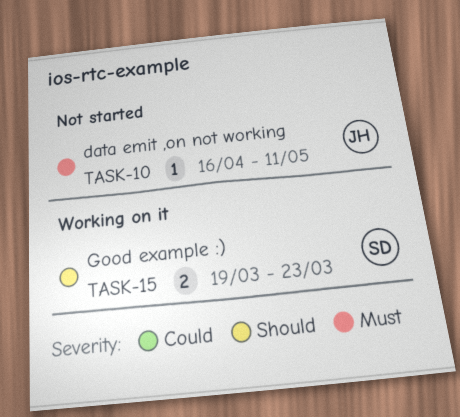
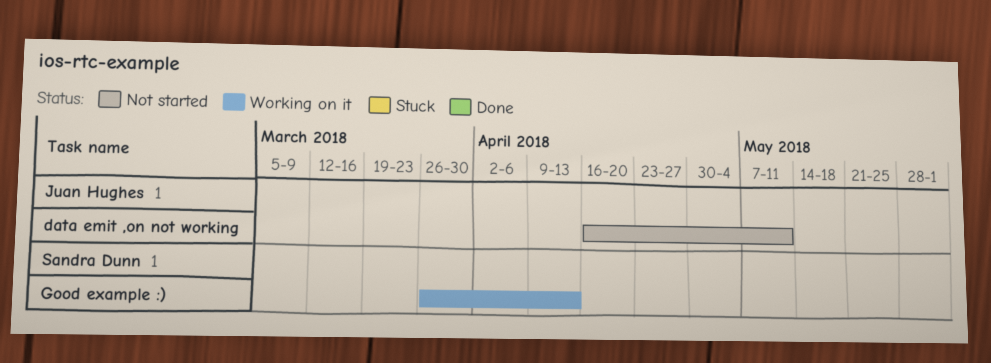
Good example :), start: Mar 19 -> Mar 26
Good example :), due: Mar 23 -> Apr 13

